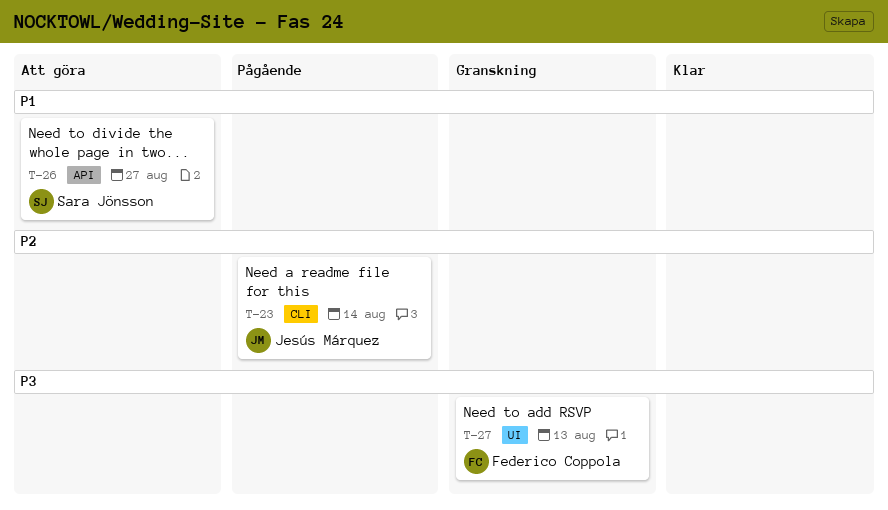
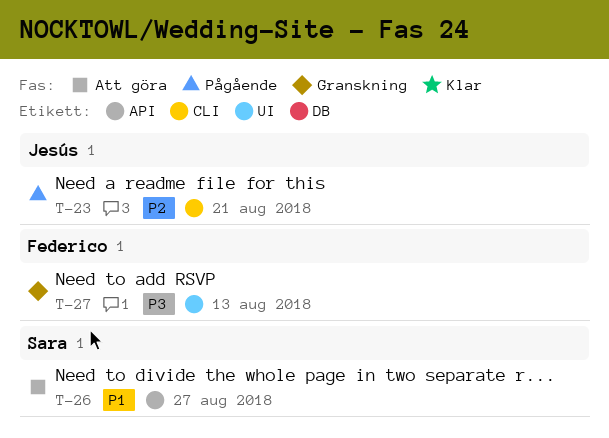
T-23, due: Aug 14 -> Aug 21

